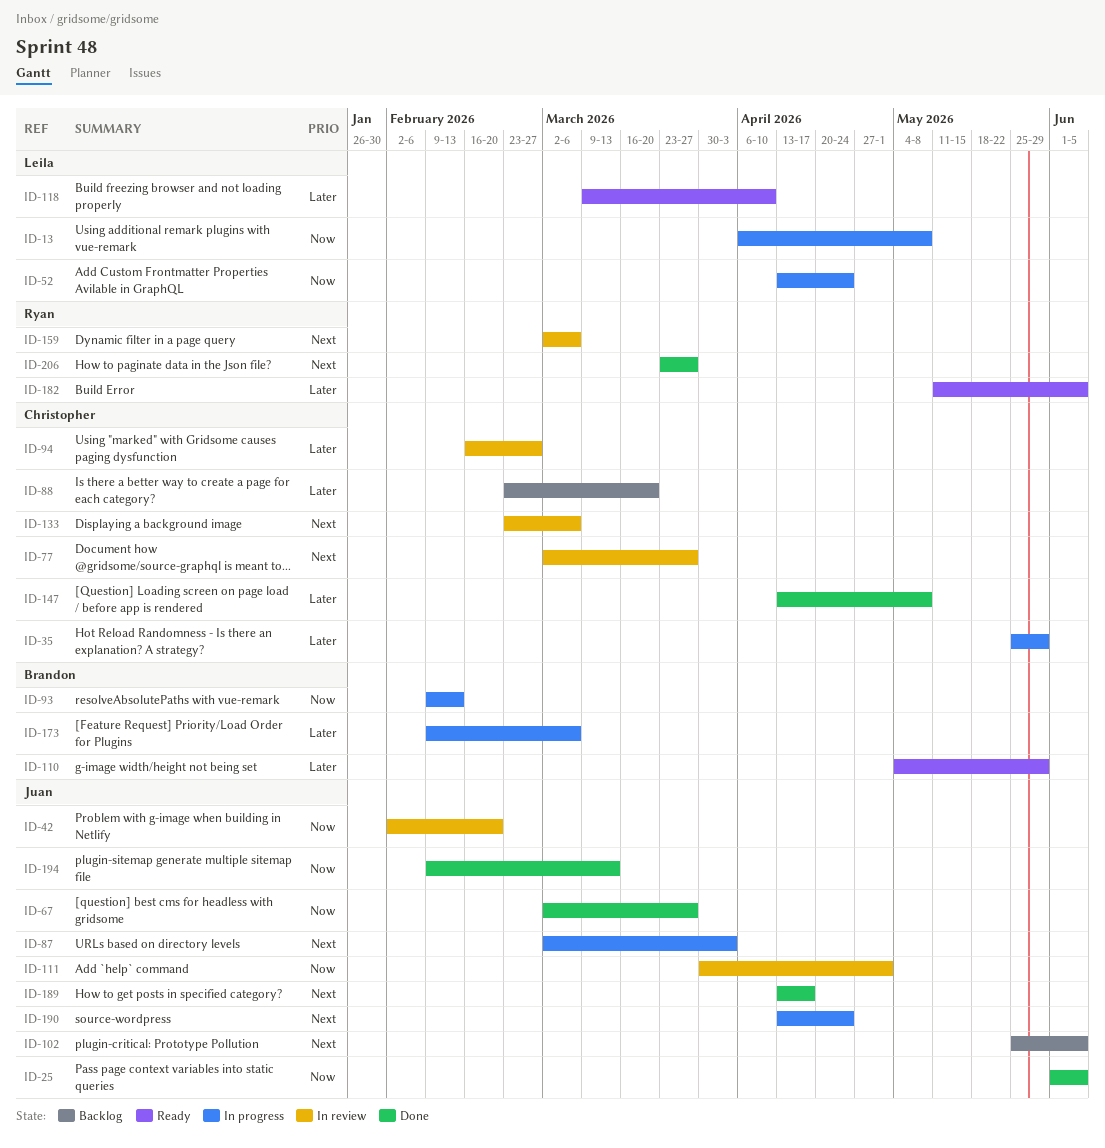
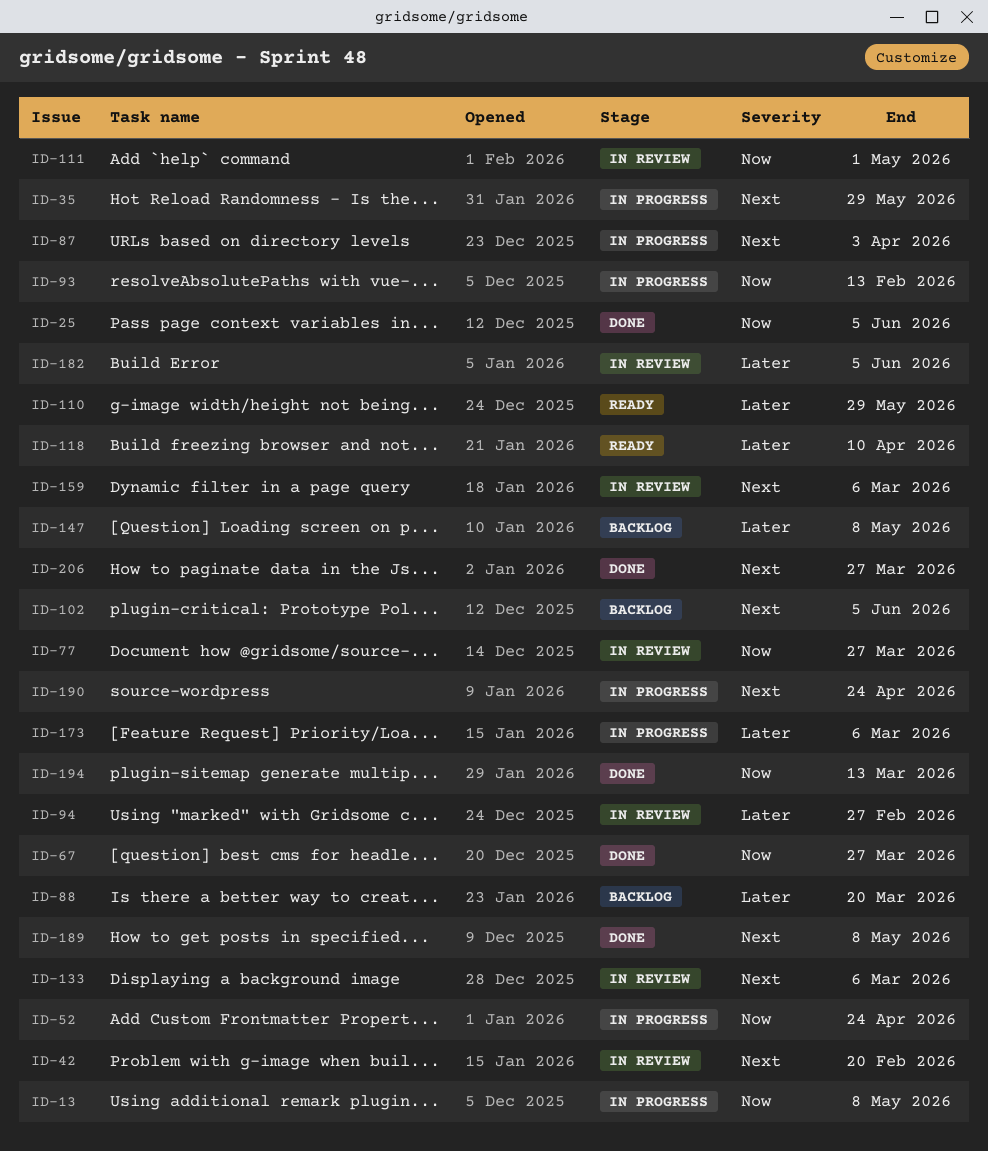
ID-35, priority: Later -> Next
ID-42, priority: Now -> Next
ID-77, priority: Next -> Now
ID-147, status: Done -> Backlog
ID-182, status: Ready -> In review
ID-189, due: Apr 17 -> May 8

